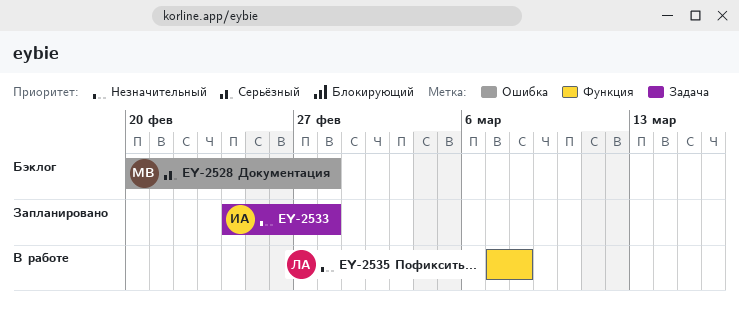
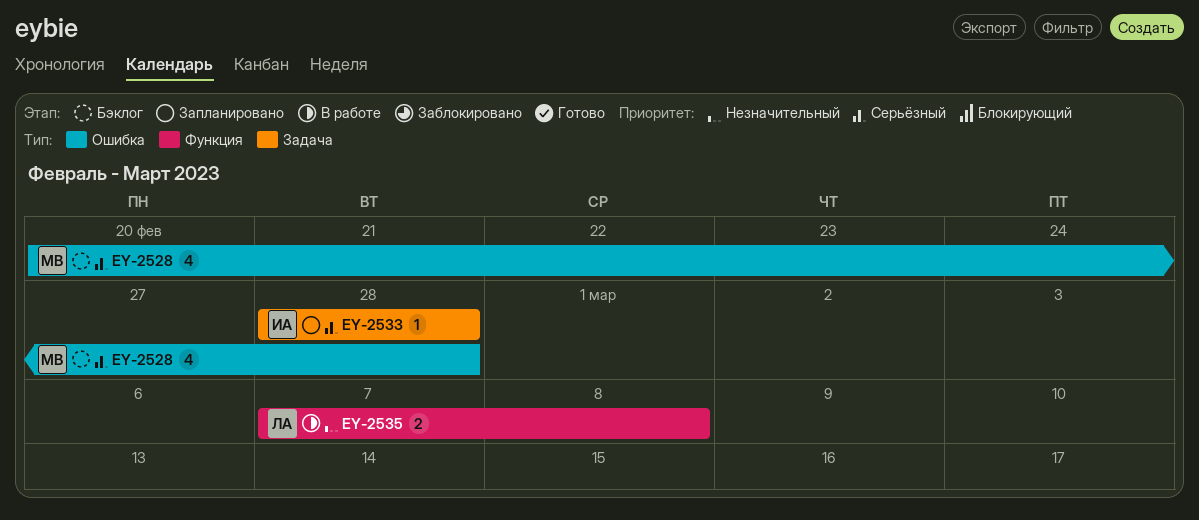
EY-2533, priority: Незначительный -> Серьёзный
EY-2533, start: Feb 24 -> Feb 28

